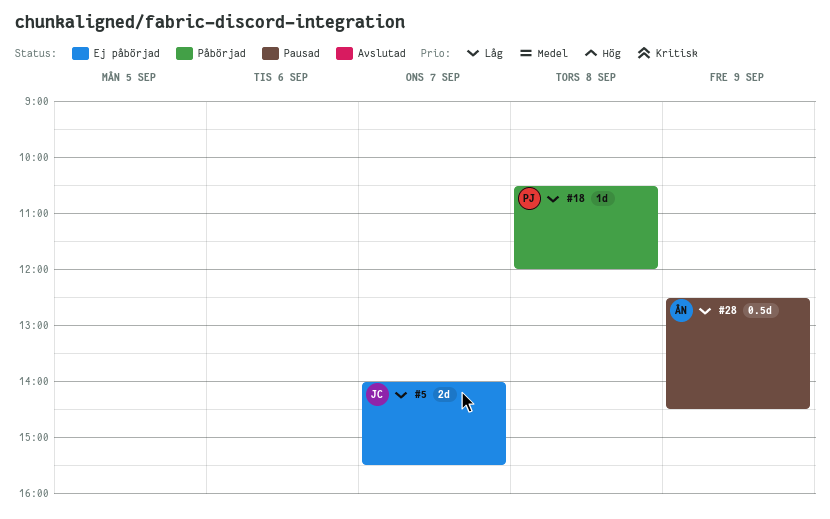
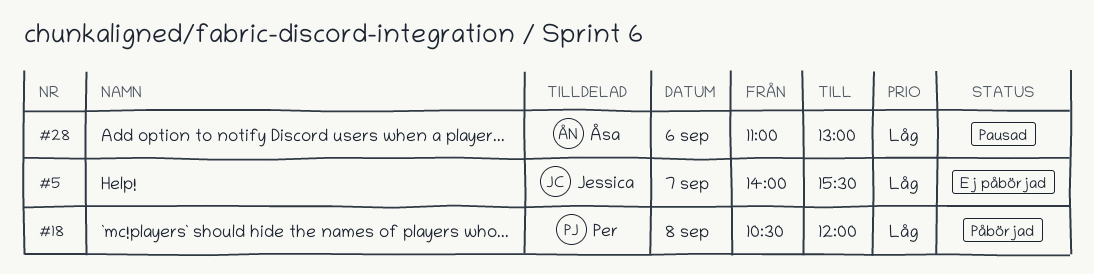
#28, day: Sep 9 -> Sep 6
#28, begins: 12:30 -> 11:00
#28, ends: 14:30 -> 13:00

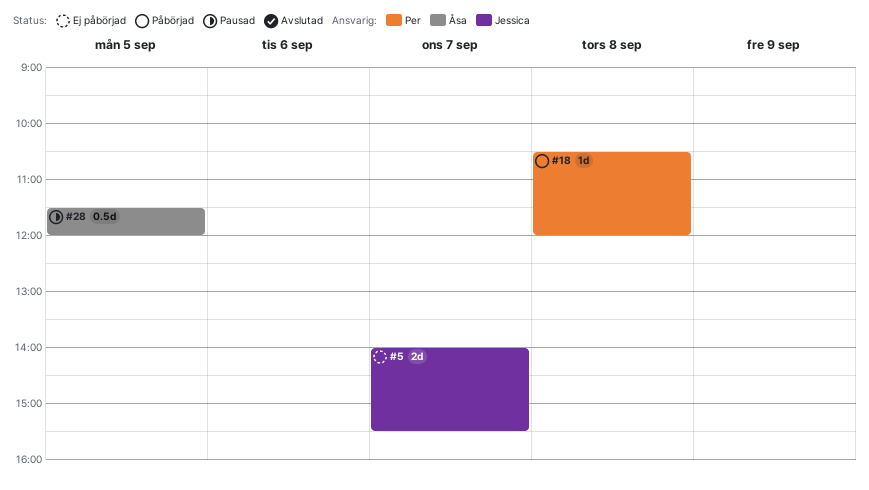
#28, day: Sep 6 -> Sep 5
#28, begins: 11:00 -> 11:30
#28, ends: 13:00 -> 12:00

